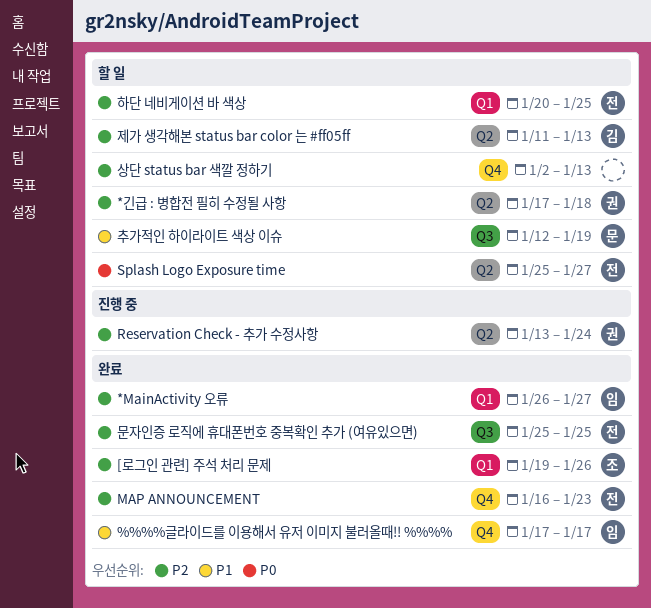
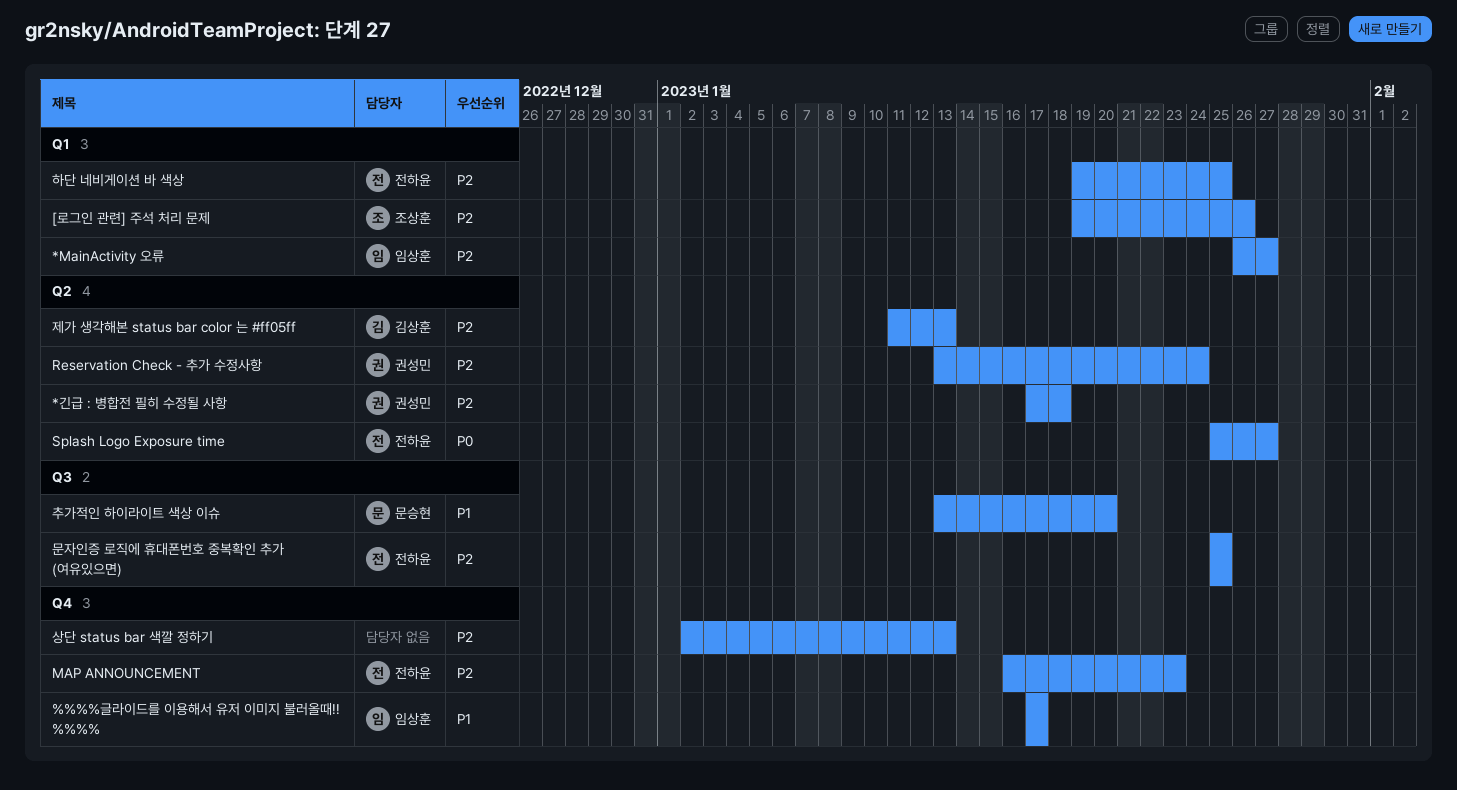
추가적인 하이라이트 색상 이슈, start: Jan 12 -> Jan 13
추가적인 하이라이트 색상 이슈, due: Jan 19 -> Jan 20
하단 네비게이션 바 색상, start: Jan 20 -> Jan 19

